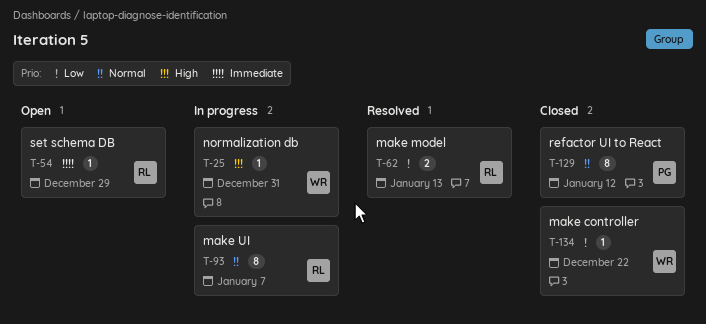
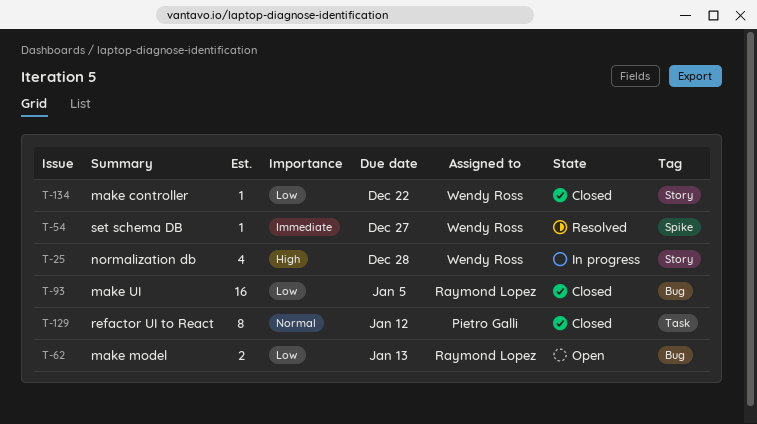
T-25, estimate: 1 -> 4
T-25, due: Dec 31 -> Dec 28
T-54, status: Open -> Resolved
T-54, owner: Raymond Lopez -> Wendy Ross
T-54, due: Dec 29 -> Dec 27
T-62, status: Resolved -> Open
T-93, status: In progress -> Closed
T-93, priority: Normal -> Low
T-93, estimate: 8 -> 16
T-93, due: Jan 7 -> Jan 5

